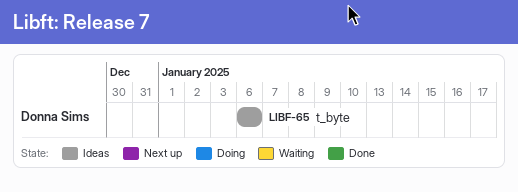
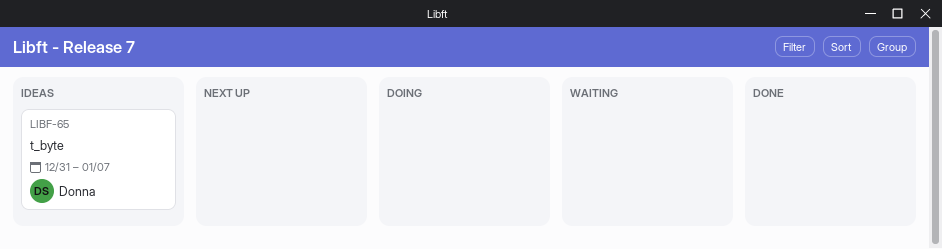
LIBF-65, start: Jan 6 -> Dec 31
LIBF-65, due: Jan 6 -> Jan 7

